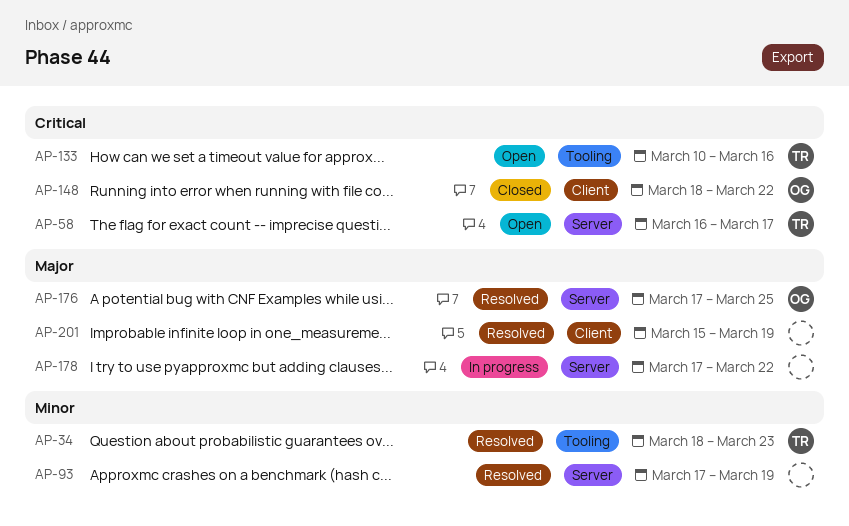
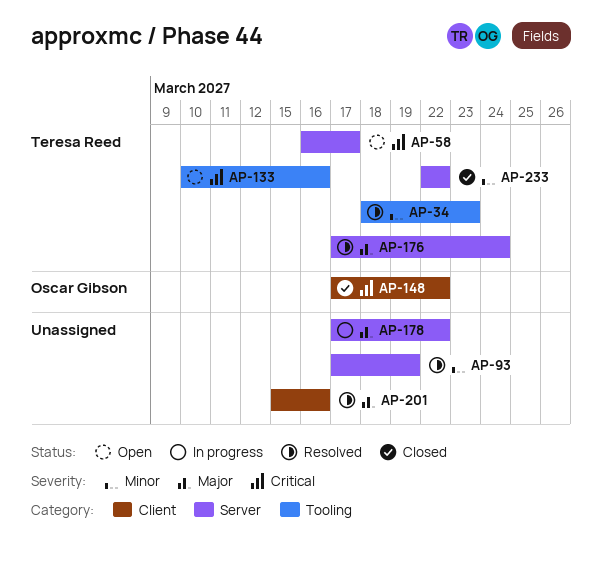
AP-148, start: Mar 18 -> Mar 17
AP-176, owner: Oscar Gibson -> Teresa Reed
AP-176, due: Mar 25 -> Mar 24
AP-201, due: Mar 19 -> Mar 16
AP-233: none -> present

